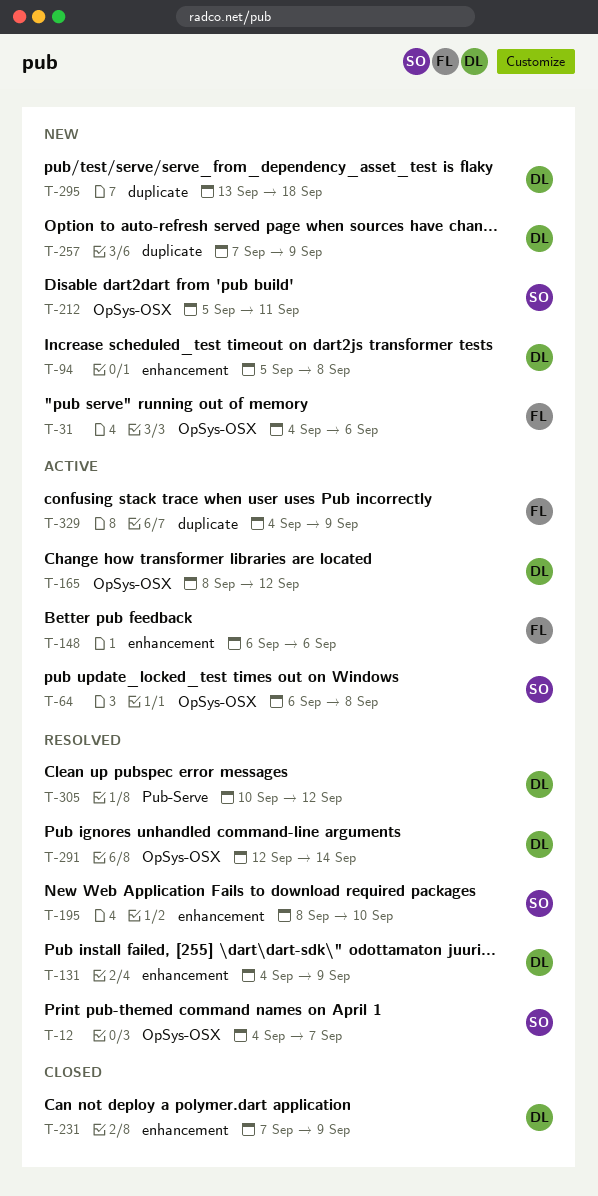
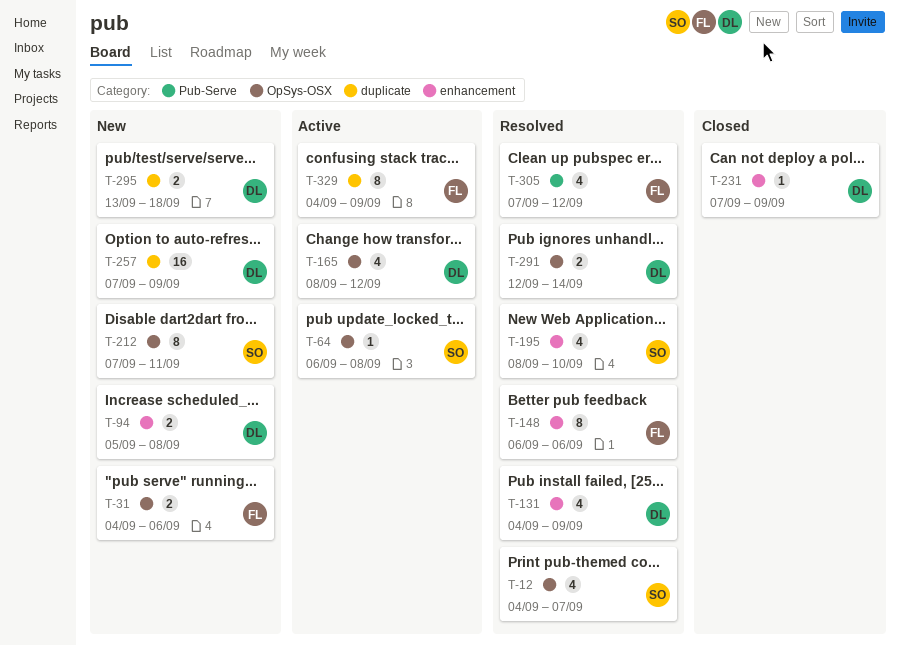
T-148, status: Active -> Resolved
T-212, start: Sep 5 -> Sep 7
T-305, owner: DL -> FL
T-305, start: Sep 10 -> Sep 7

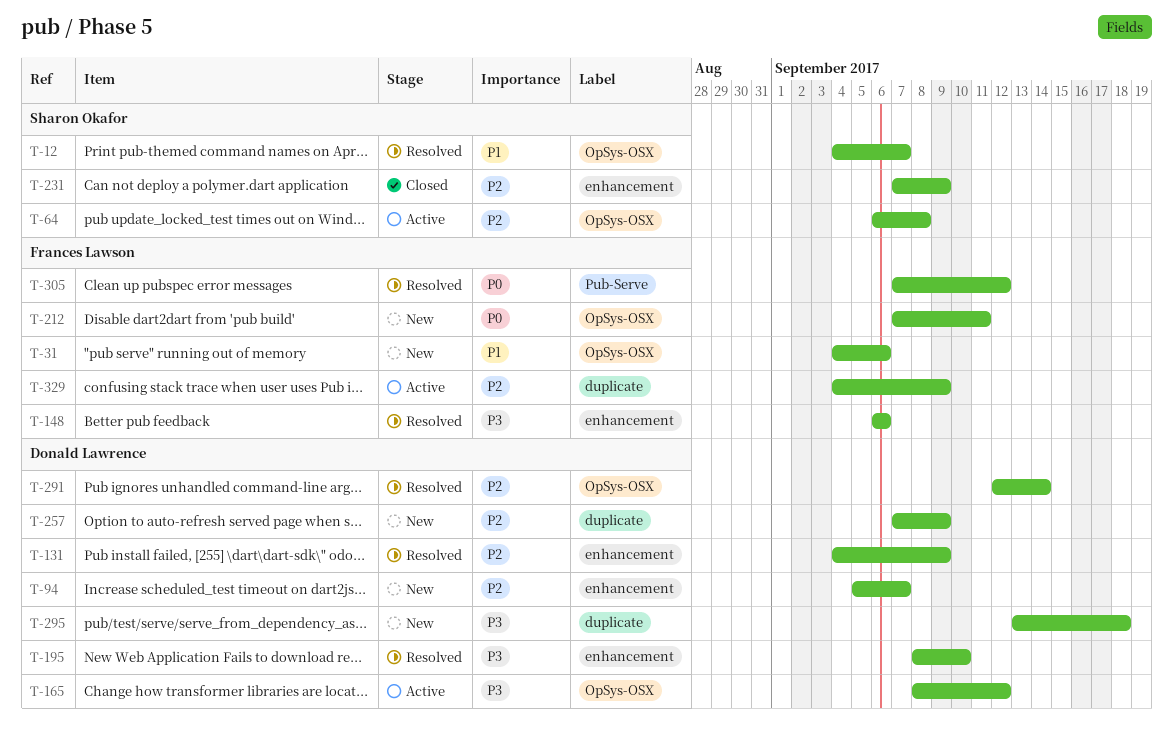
T-94, due: Sep 8 -> Sep 7
T-195, owner: Sharon Okafor -> Donald Lawrence
T-212, owner: Sharon Okafor -> Frances Lawson
T-231, owner: Donald Lawrence -> Sharon Okafor

